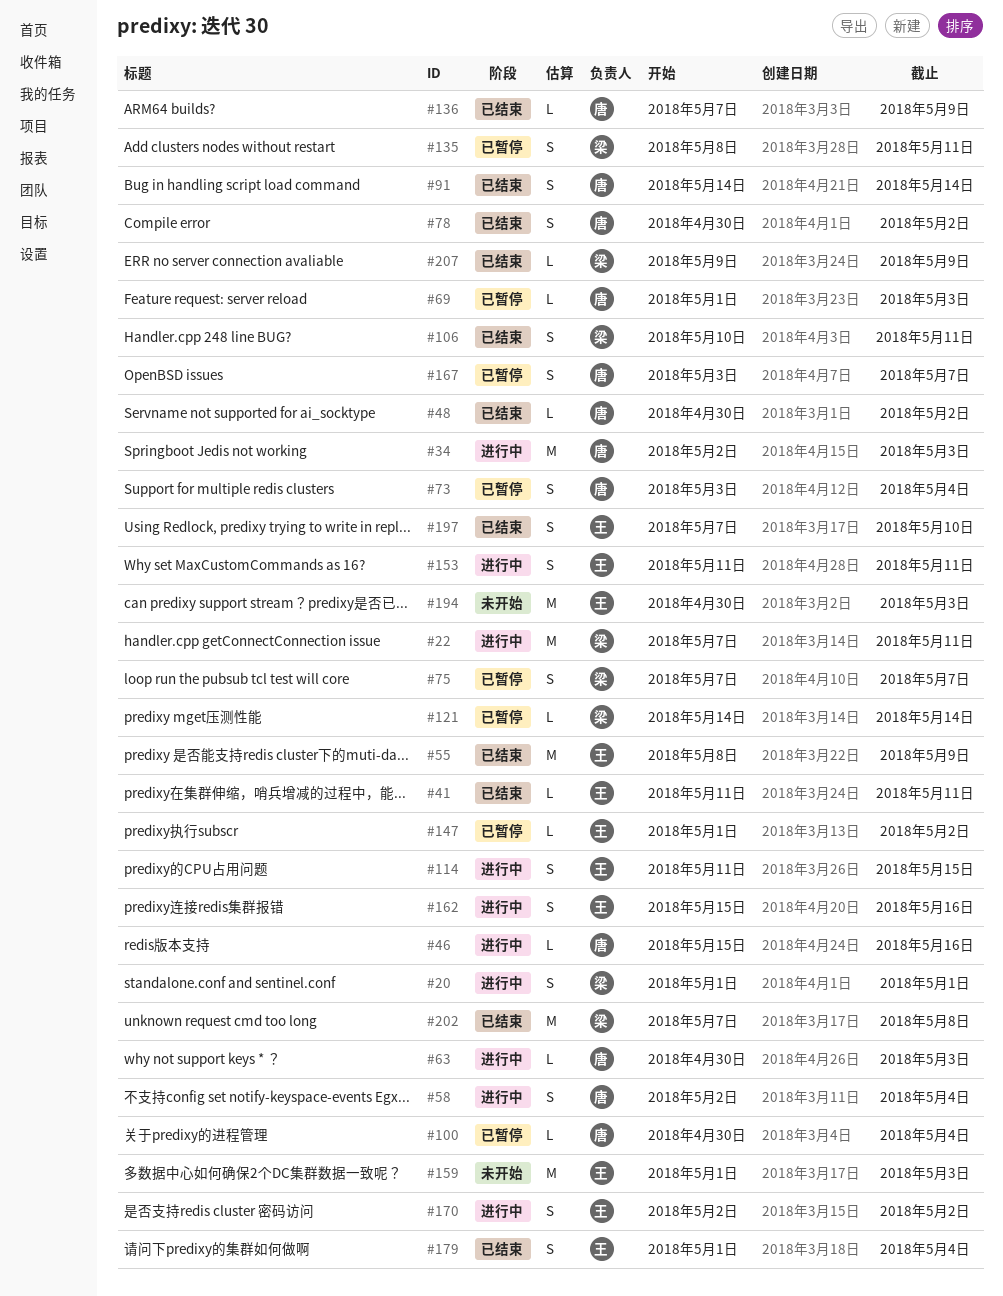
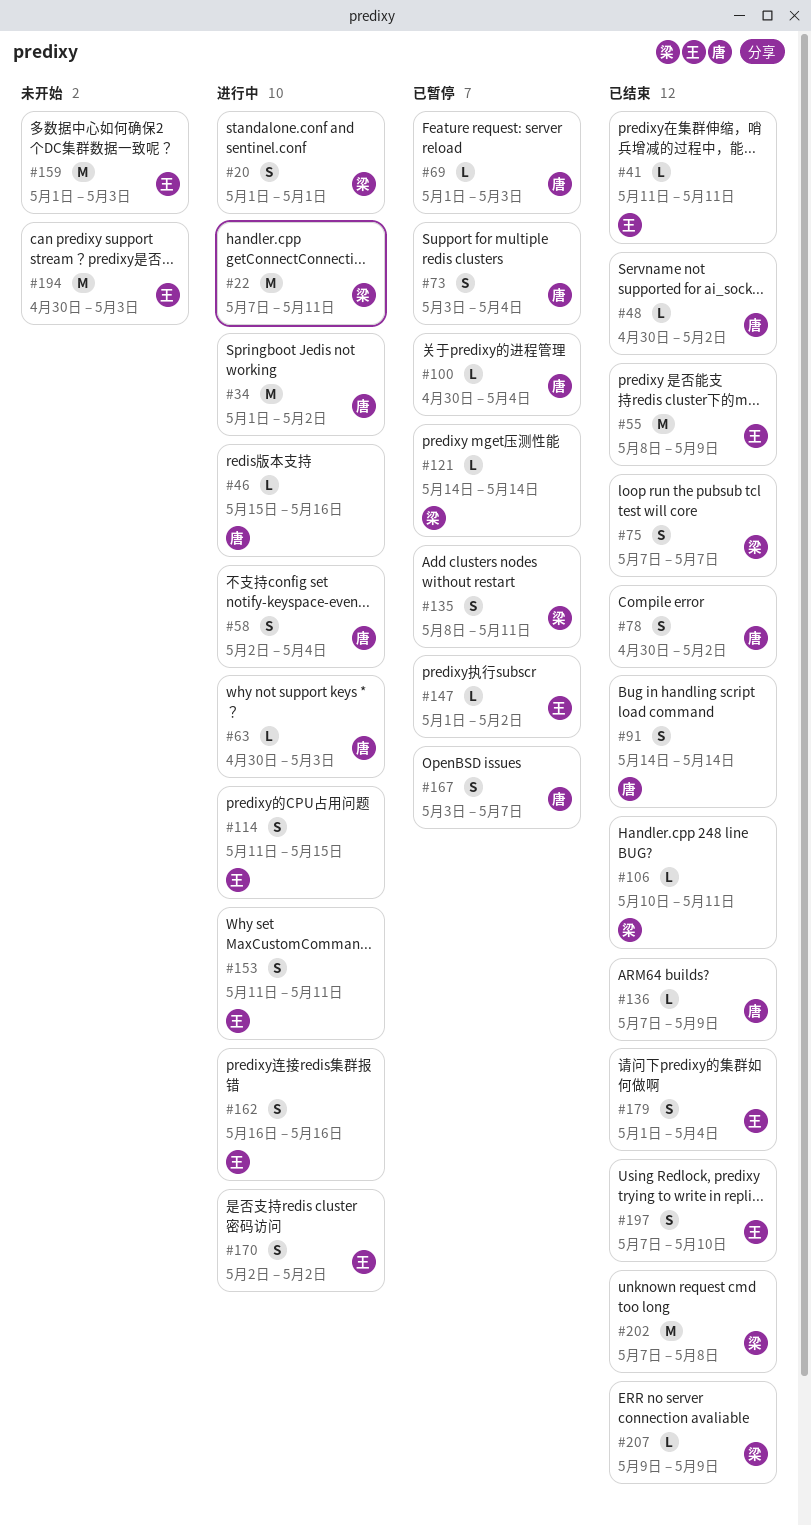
#34, start: May 2 -> May 1
#34, due: May 3 -> May 2
#75, status: 已暂停 -> 已结束
#106, estimate: S -> L
#162, start: May 15 -> May 16

